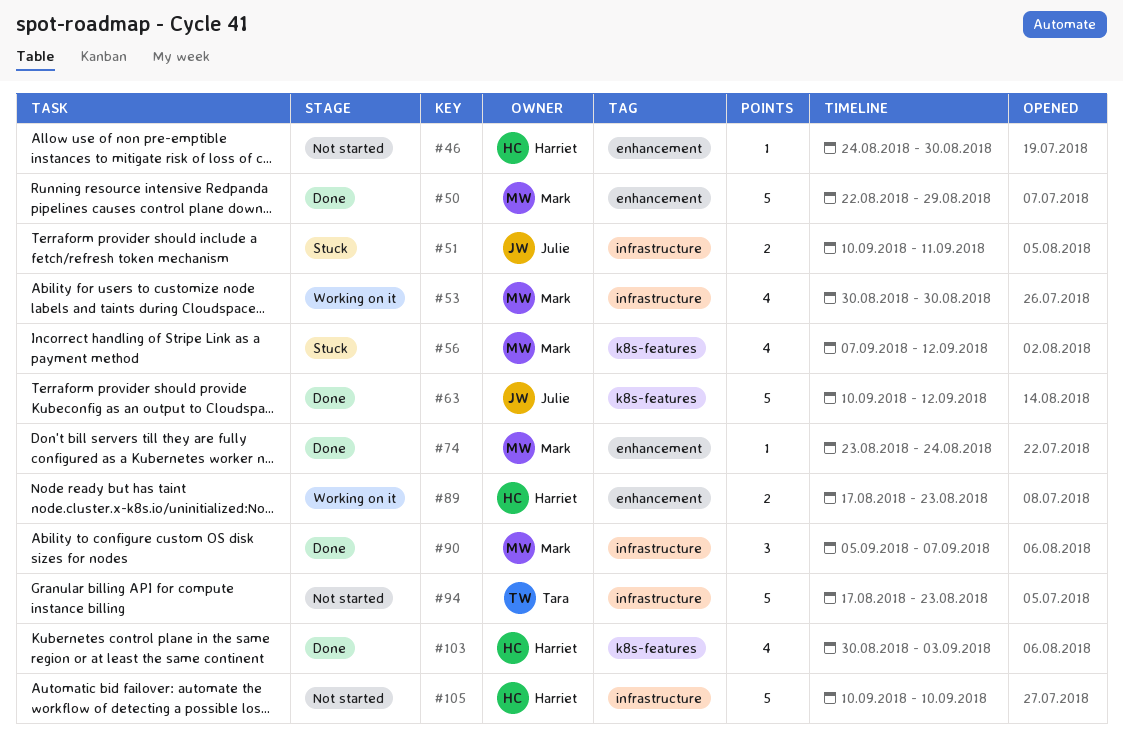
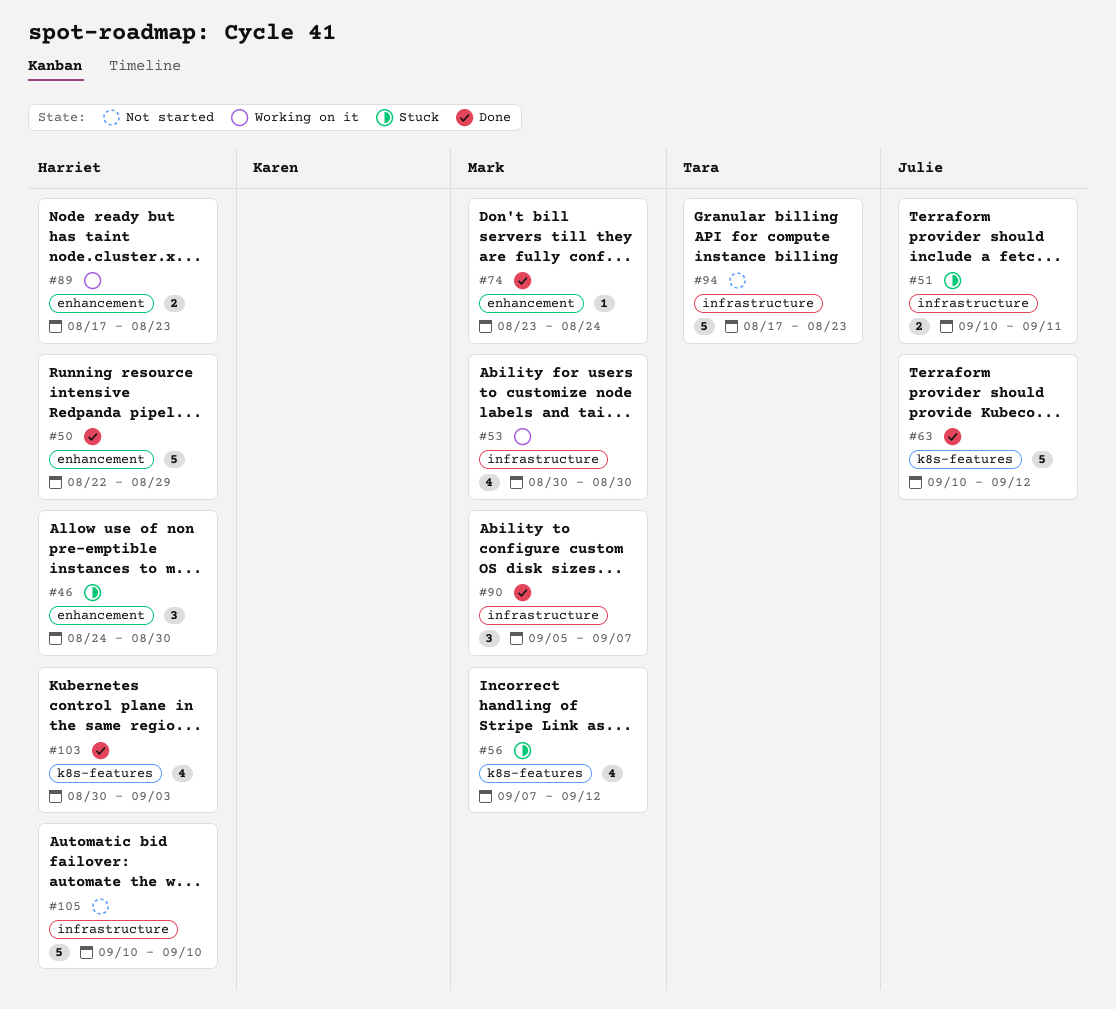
#46, status: Not started -> Stuck
#46, estimate: 1 -> 3
#50, owner: Mark -> Harriet

